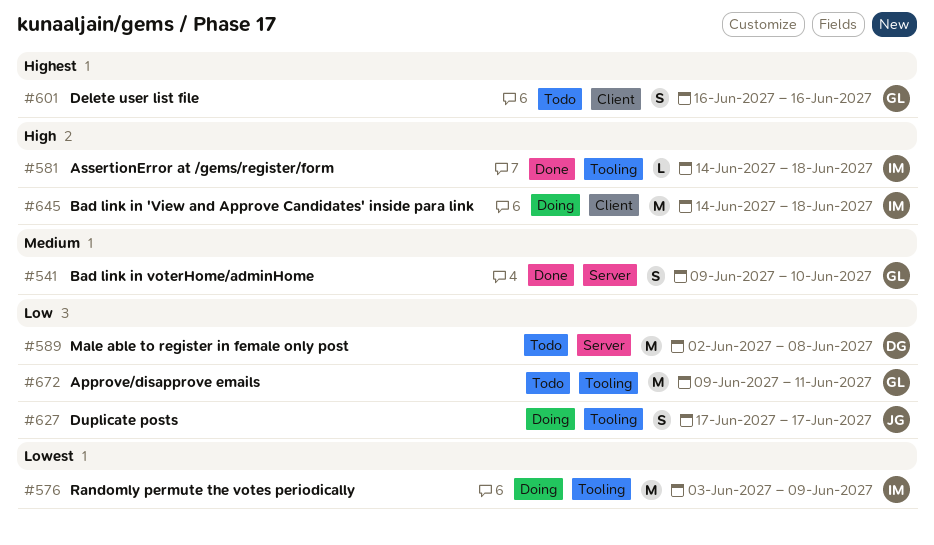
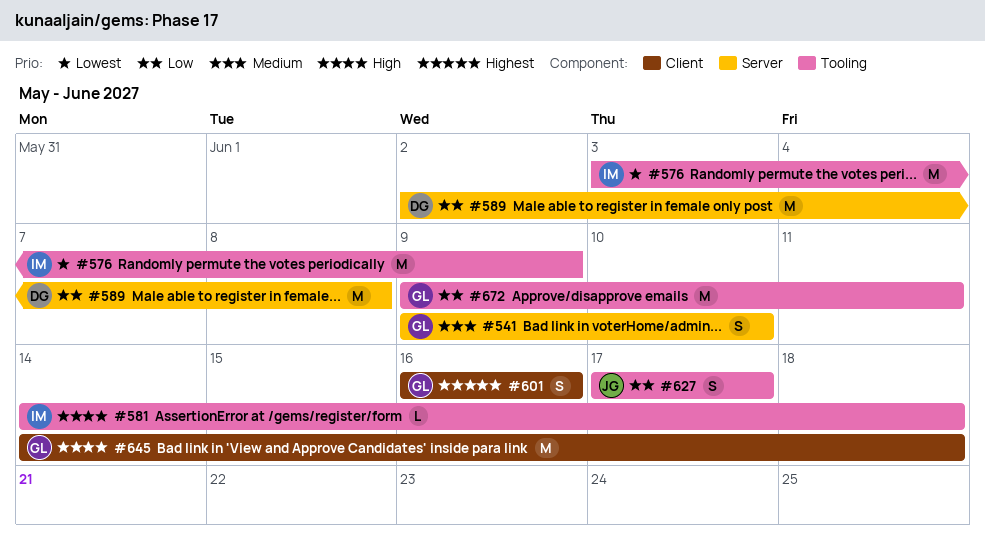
#645, owner: IM -> GL

